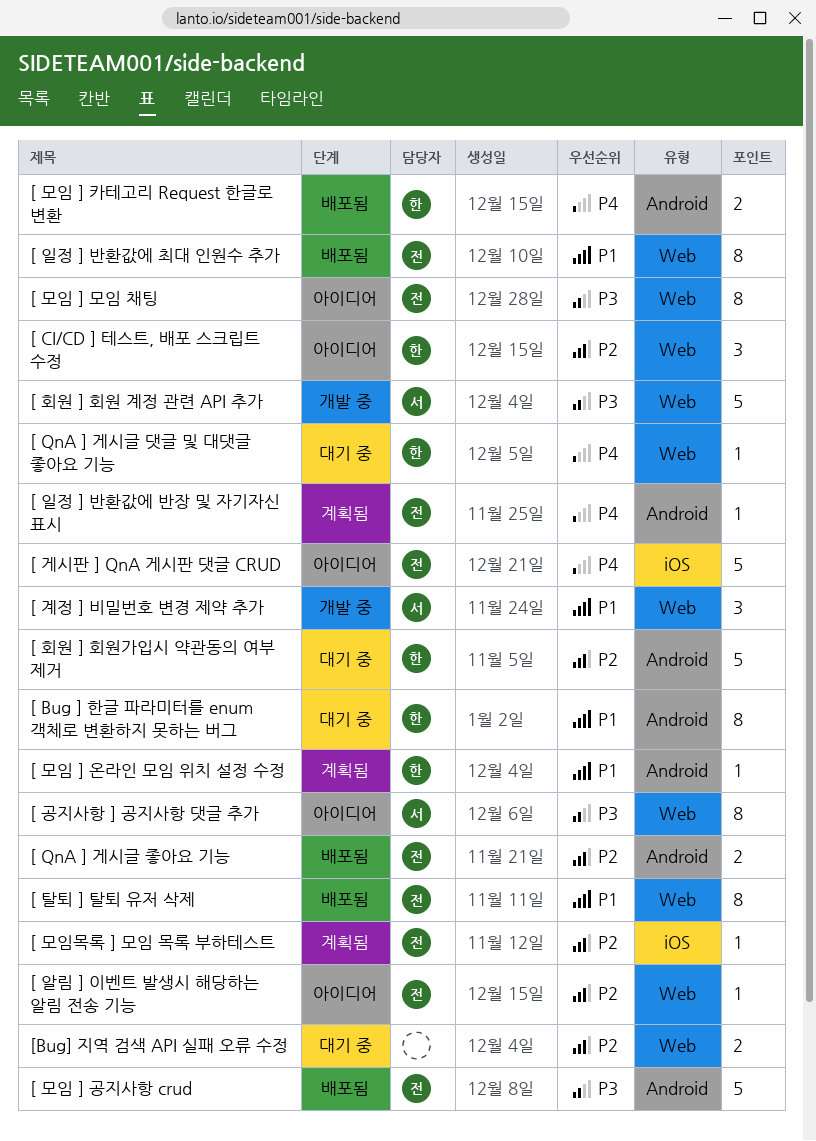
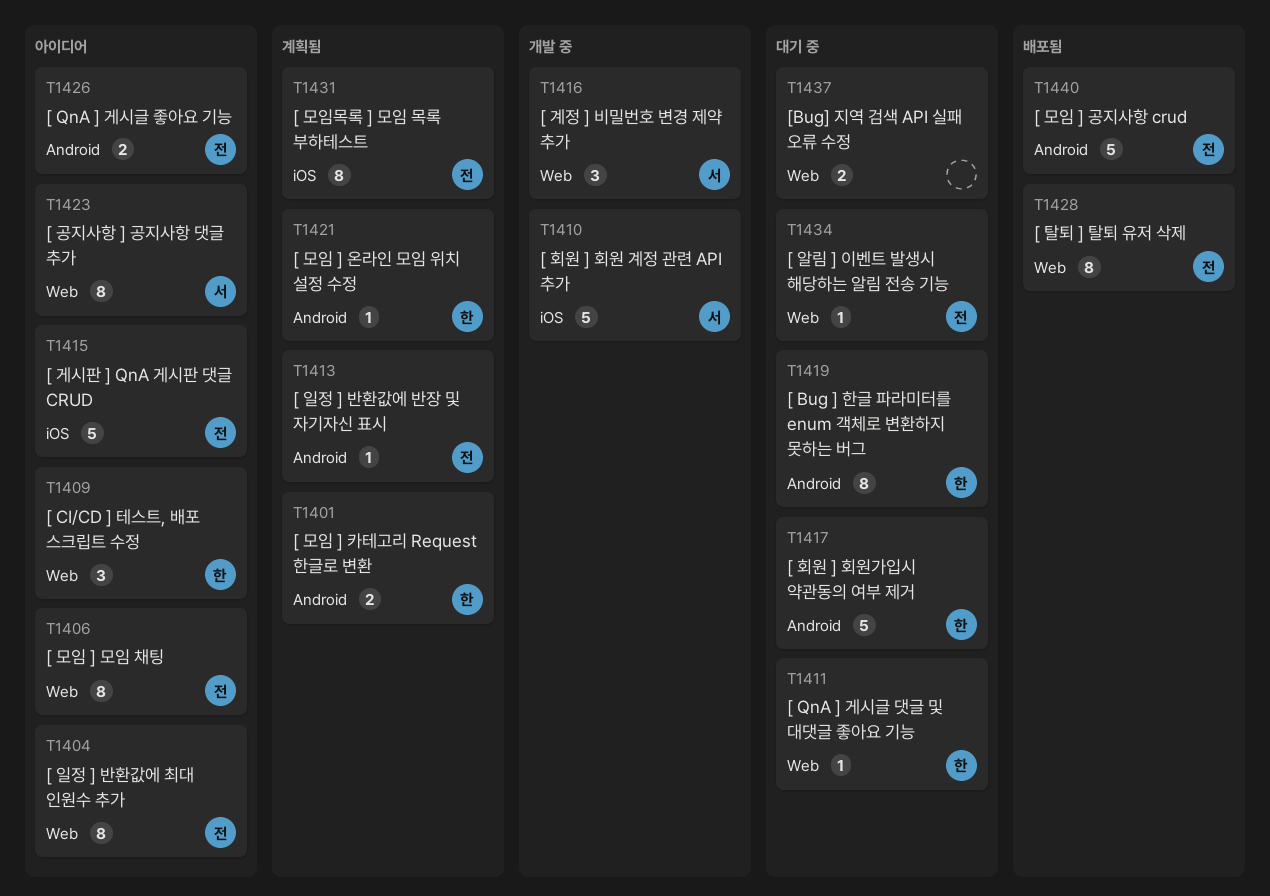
[ QnA ] 게시글 좋아요 기능, status: 배포됨 -> 아이디어
[ 모임 ] 카테고리 Request 한글로 변환, status: 배포됨 -> 계획됨
[ 모임목록 ] 모임 목록 부하테스트, estimate: 1 -> 8
[ 알림 ] 이벤트 발생시 해당하는 알림 전송 기능, status: 아이디어 -> 대기 중
[ 일정 ] 반환값에 최대 인원수 추가, status: 배포됨 -> 아이디어
[ 회원 ] 회원 계정 관련 API 추가, label: Web -> iOS

